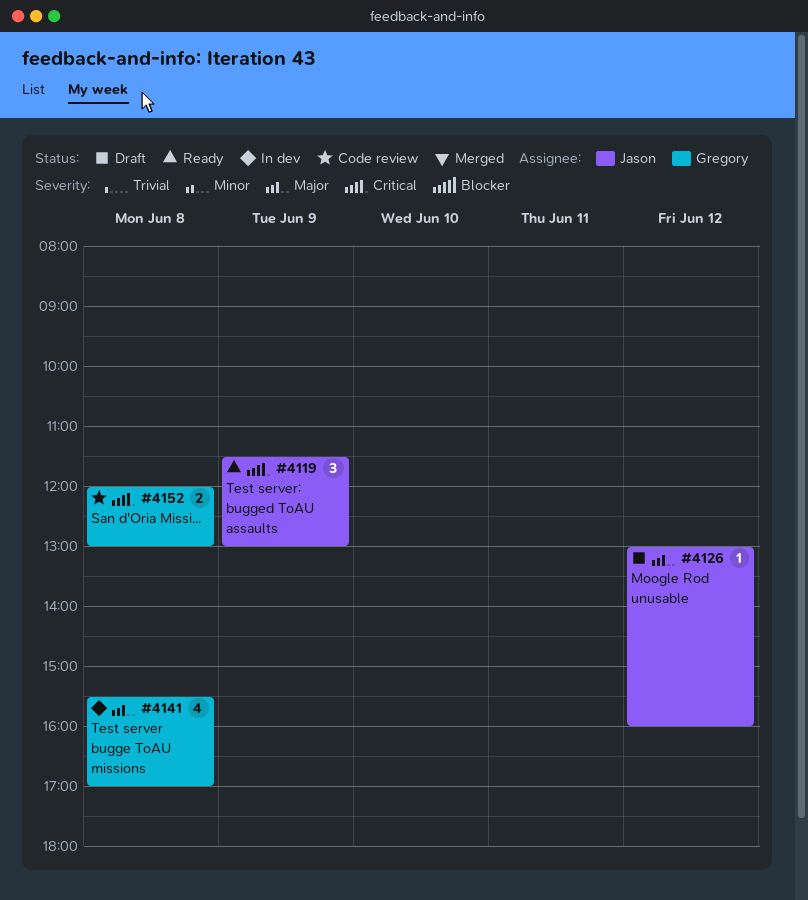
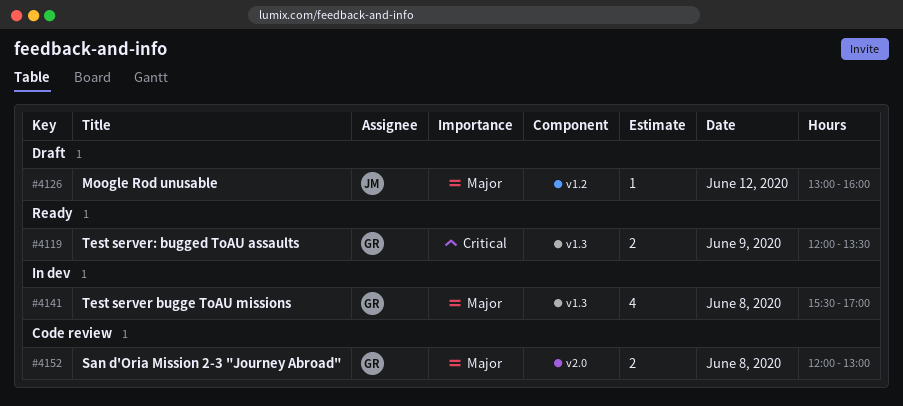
#4119, owner: Jason -> Gregory
#4119, estimate: 3 -> 2
#4119, begins: 11:30 -> 12:00
#4119, ends: 13:00 -> 13:30
#4152, priority: Critical -> Major

